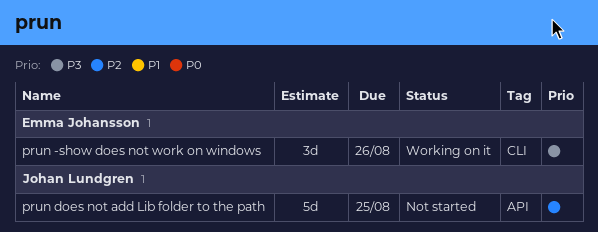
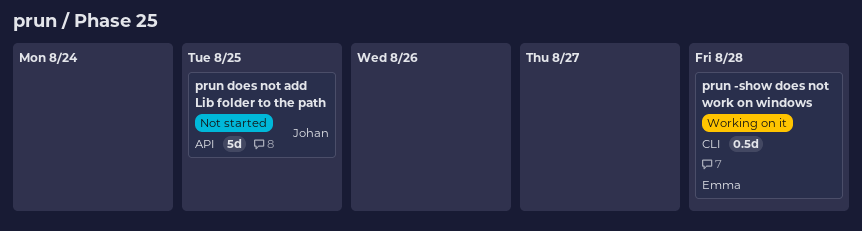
prun -show does not work on windows, estimate: 3d -> 0.5d
prun -show does not work on windows, due: Aug 26 -> Aug 28

